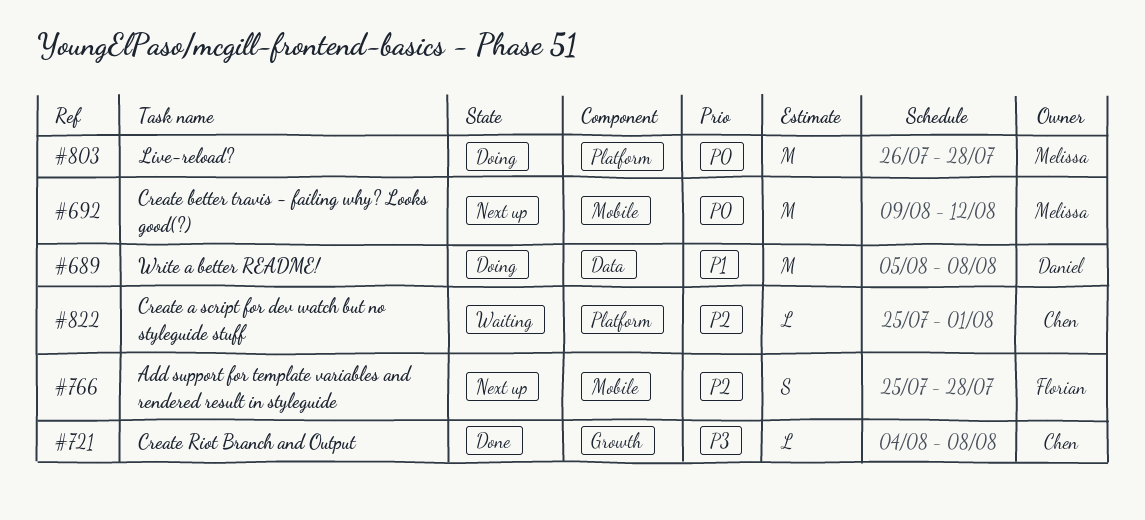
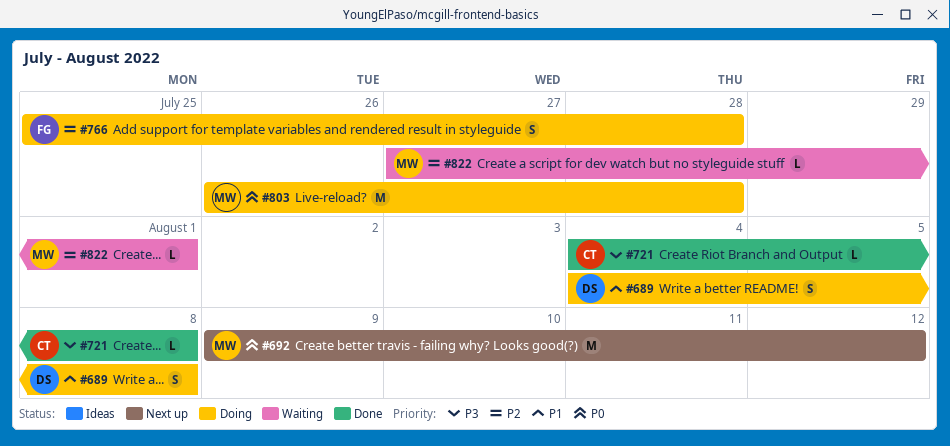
#689, estimate: M -> S
#689, start: Aug 5 -> Aug 4
#766, status: Next up -> Doing
#822, owner: Chen -> Melissa
#822, start: Jul 25 -> Jul 27

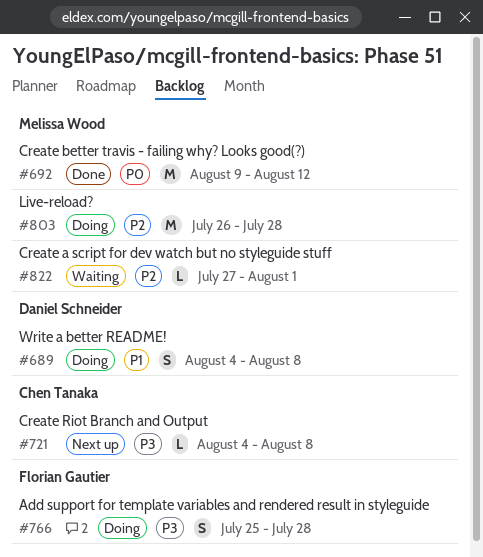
#692, status: Next up -> Done
#721, status: Done -> Next up
#766, priority: P2 -> P3
#803, priority: P0 -> P2

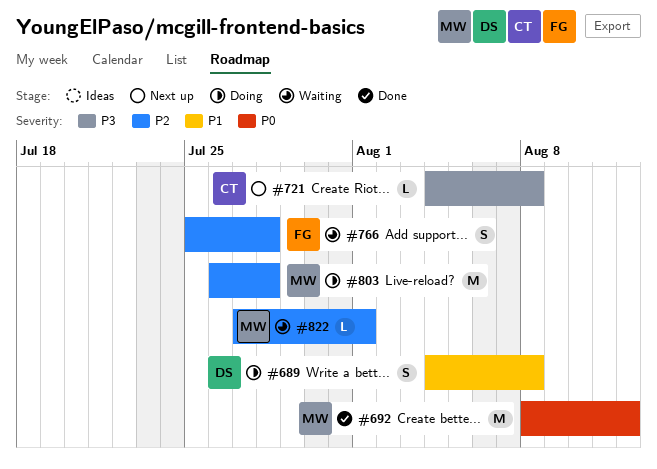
#692, start: Aug 9 -> Aug 8
#766, status: Doing -> Waiting
#766, priority: P3 -> P2

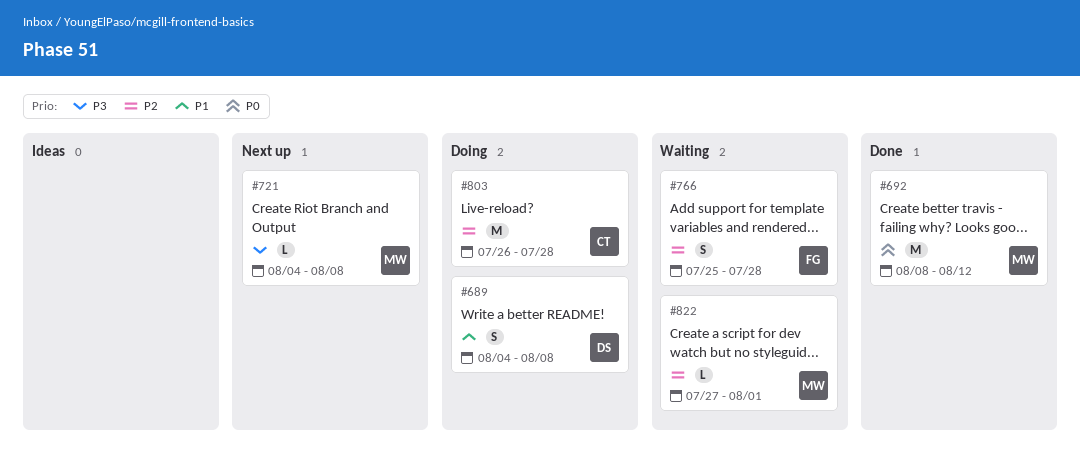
#721, owner: CT -> MW
#803, owner: MW -> CT

